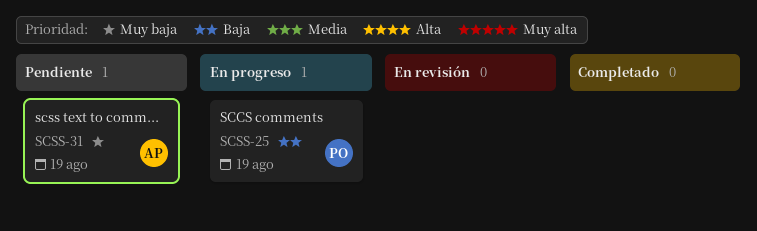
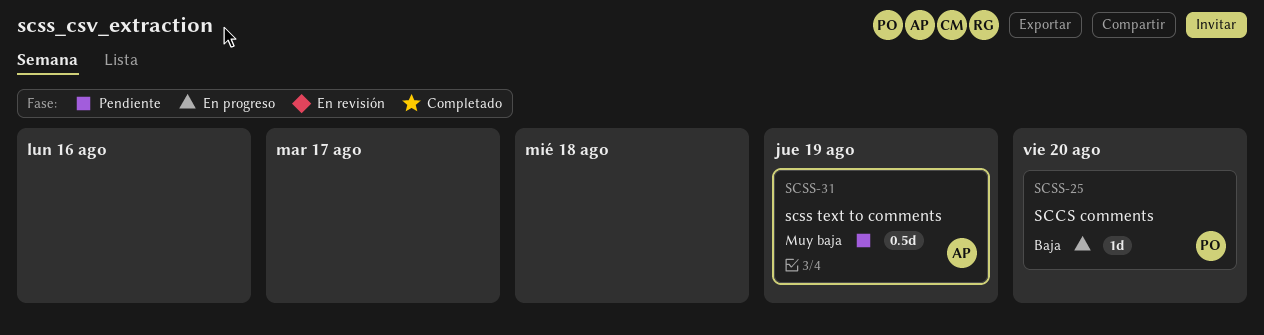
SCSS-25, due: Aug 19 -> Aug 20

